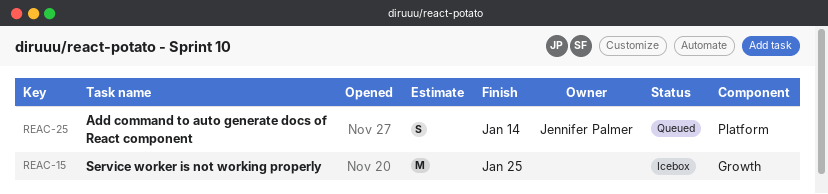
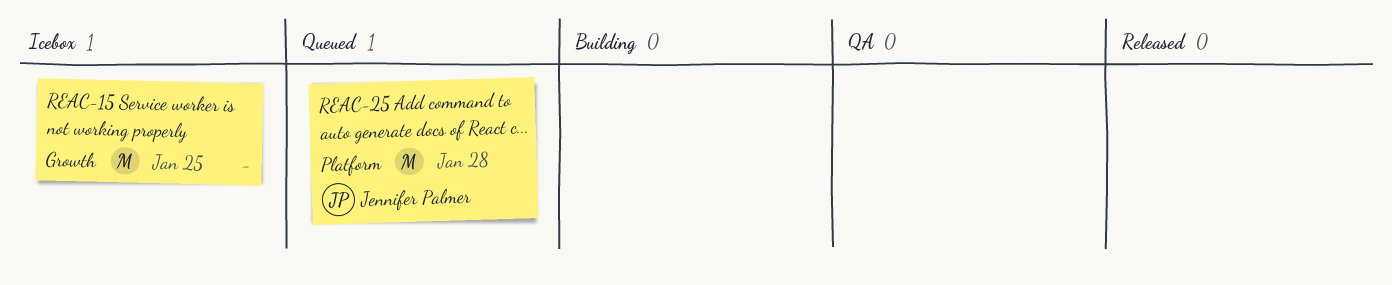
REAC-25, estimate: S -> M
REAC-25, due: Jan 14 -> Jan 28

